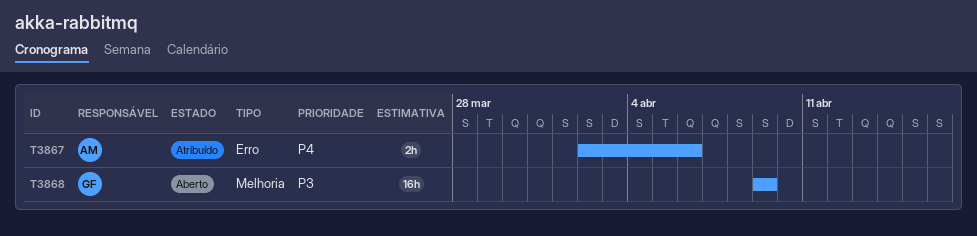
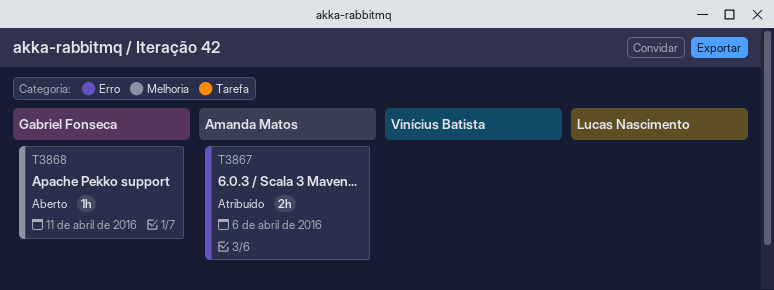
T3868, estimate: 16h -> 1h
T3868, due: Apr 9 -> Apr 11

